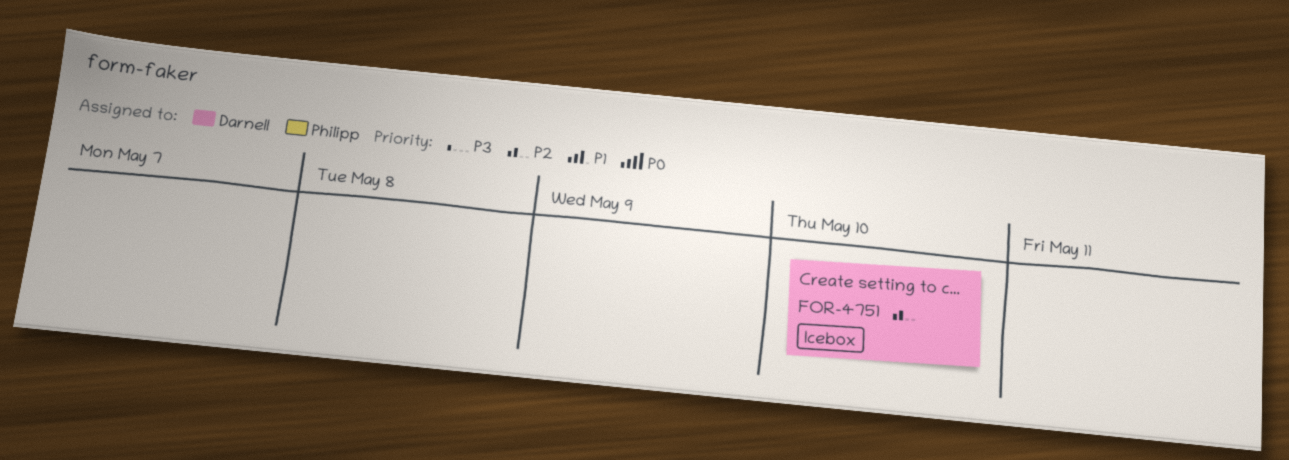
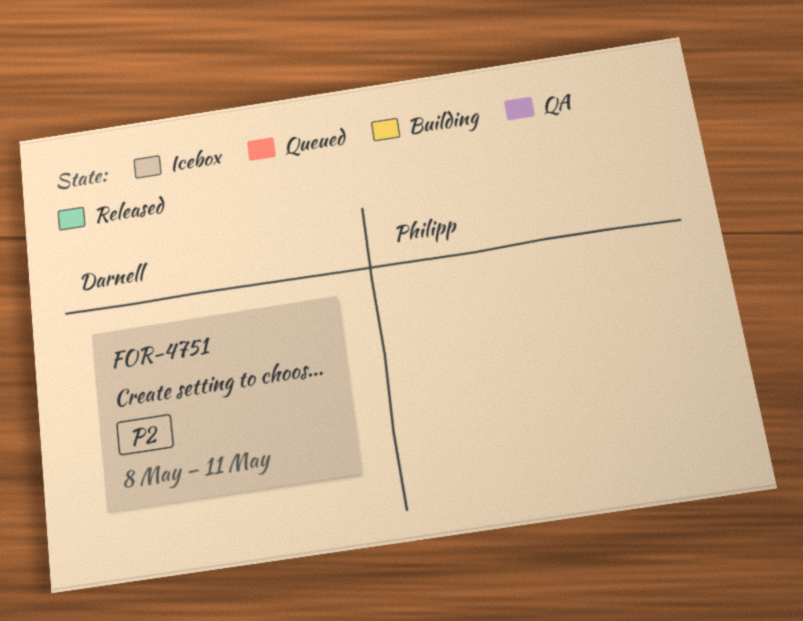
FOR-4751, due: May 10 -> May 11

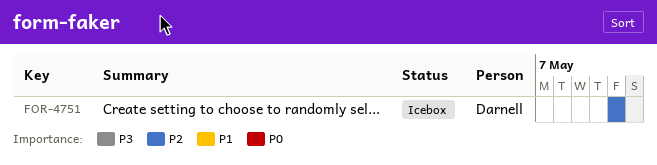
FOR-4751, start: May 8 -> May 11

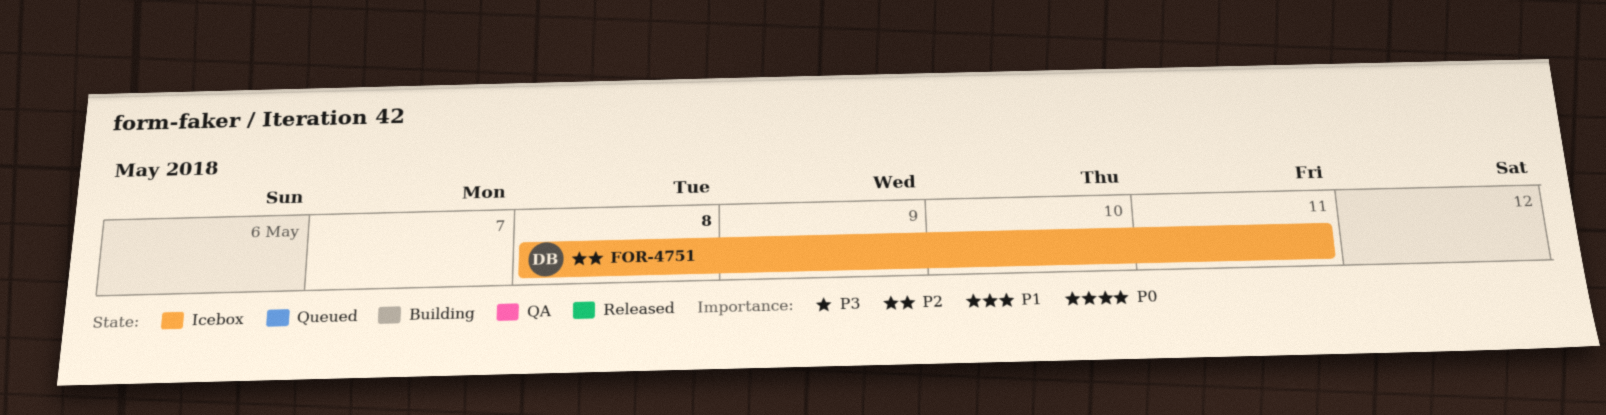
FOR-4751, start: May 11 -> May 8

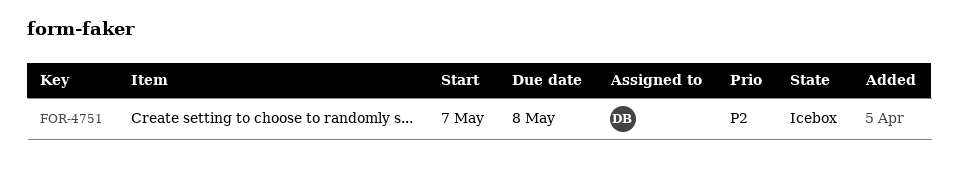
FOR-4751, start: May 8 -> May 7
FOR-4751, due: May 11 -> May 8

